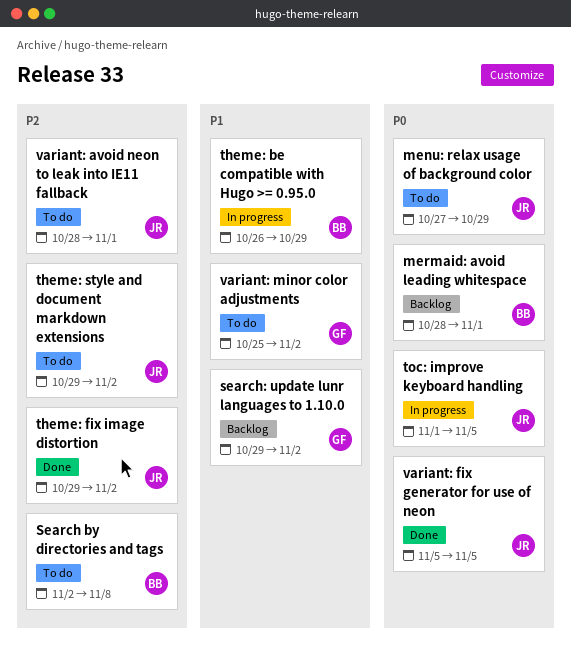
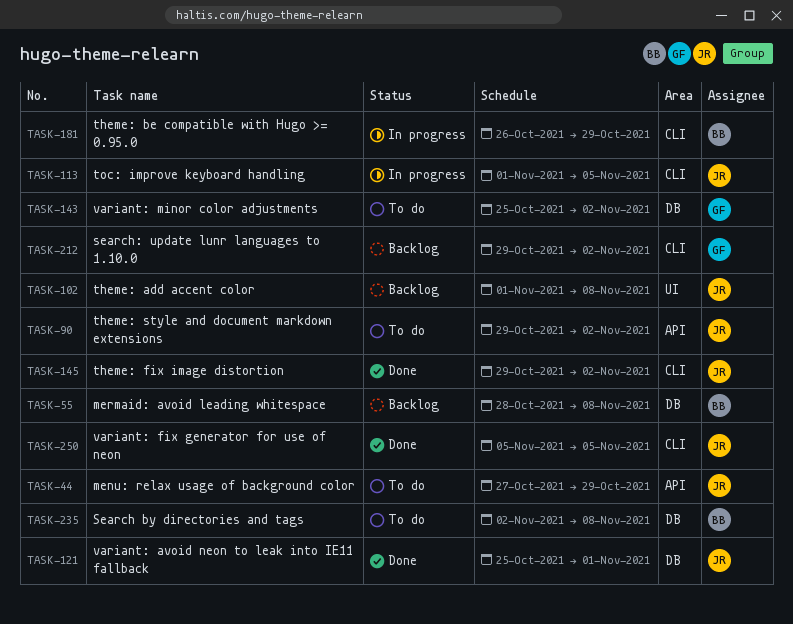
mermaid: avoid leading whitespace, due: Nov 1 -> Nov 8
theme: add accent color: none -> present
variant: avoid neon to leak into IE11 fallback, status: To do -> Done
variant: avoid neon to leak into IE11 fallback, start: Oct 28 -> Oct 25

